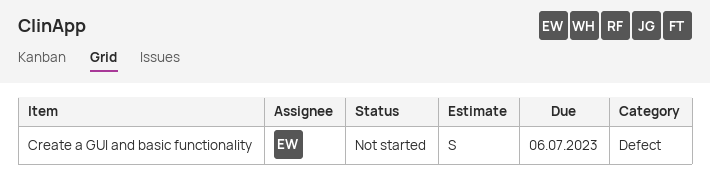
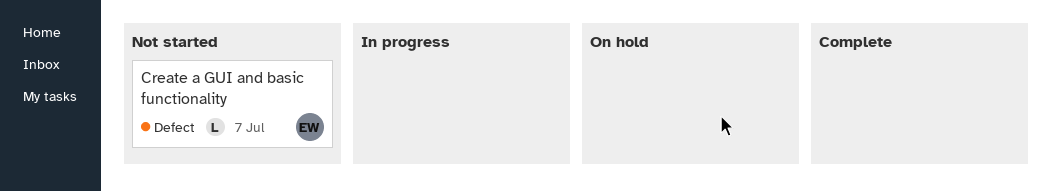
Create a GUI and basic functionality, estimate: S -> L
Create a GUI and basic functionality, due: Jul 6 -> Jul 7

